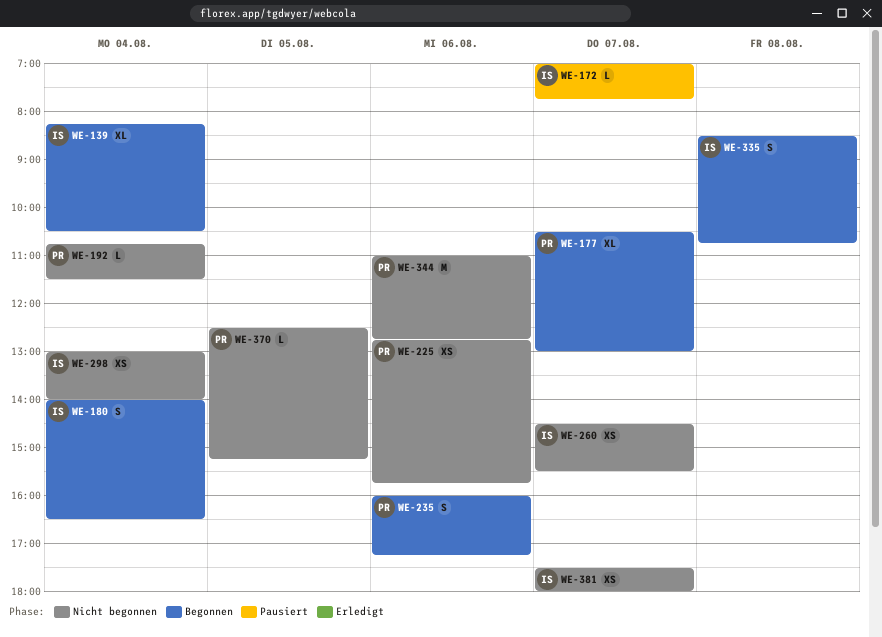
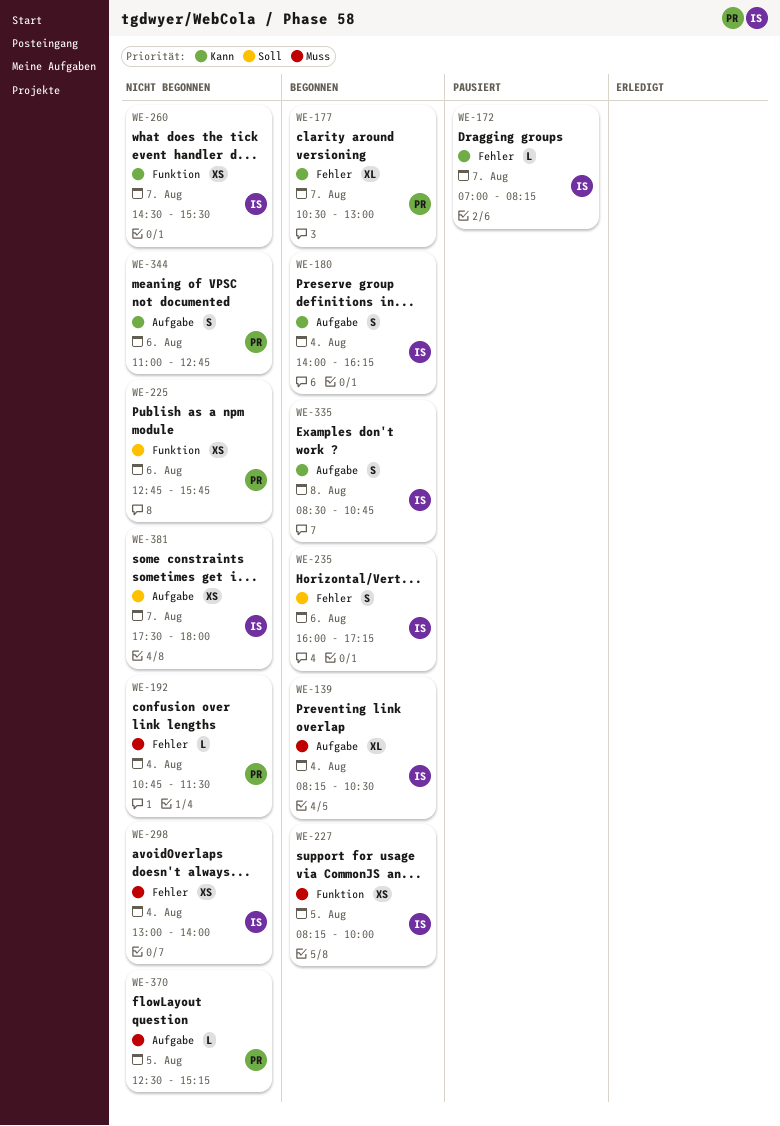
WE-172, ends: 07:45 -> 08:15
WE-180, ends: 16:30 -> 16:15
WE-227: none -> present
WE-235, owner: PR -> IS
WE-344, estimate: M -> S

